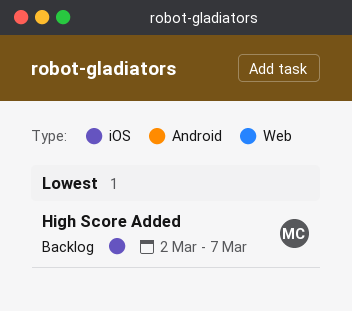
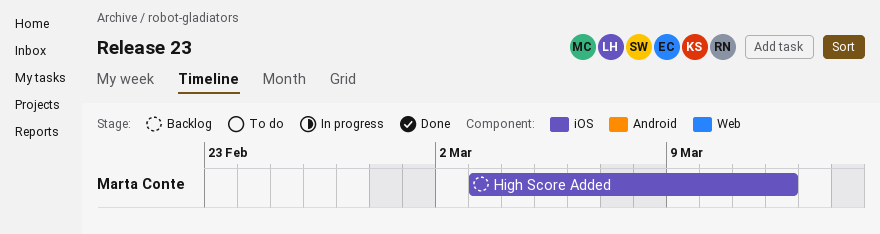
High Score Added, start: Mar 2 -> Mar 3
High Score Added, due: Mar 7 -> Mar 12

